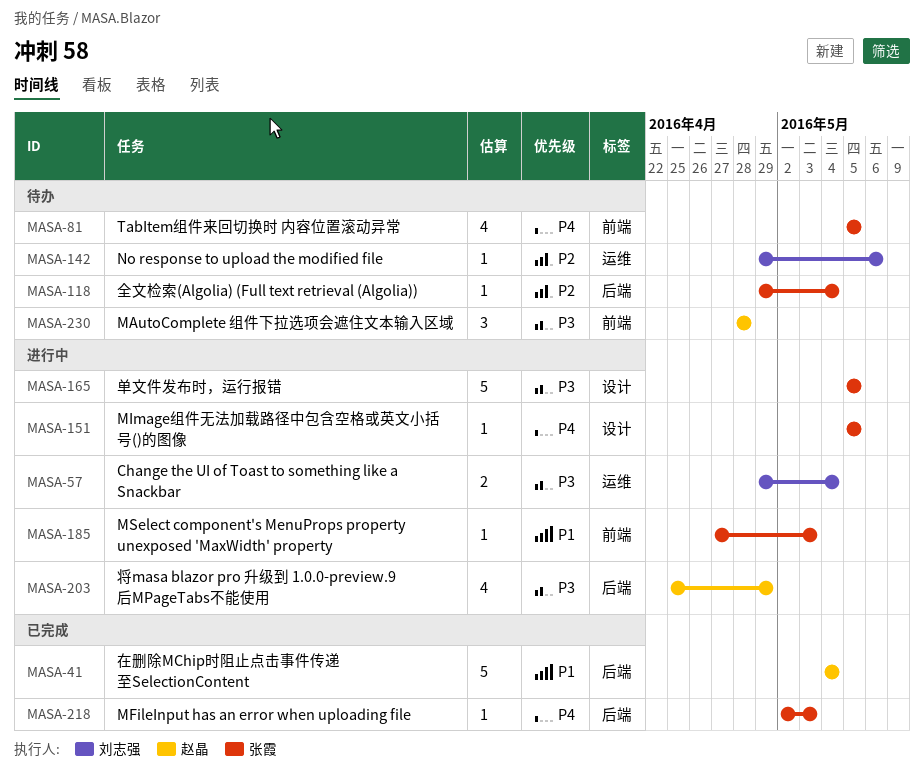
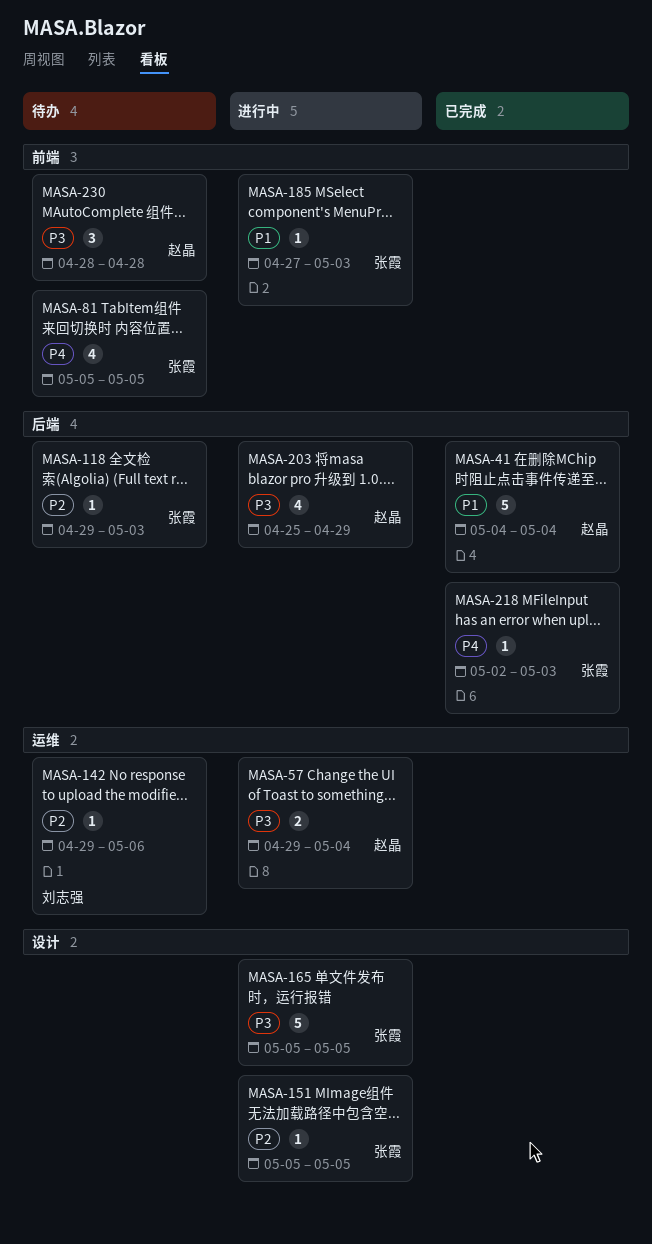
MASA-57, owner: 刘志强 -> 赵晶
MASA-118, due: May 4 -> May 3
MASA-151, priority: P4 -> P2

